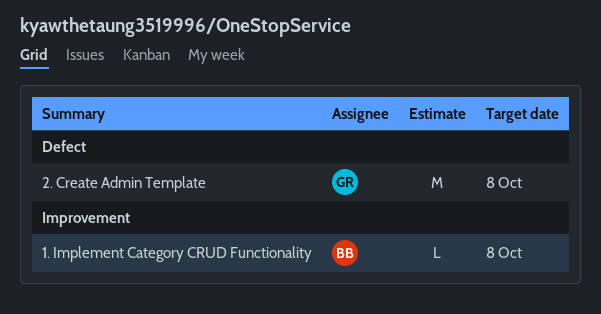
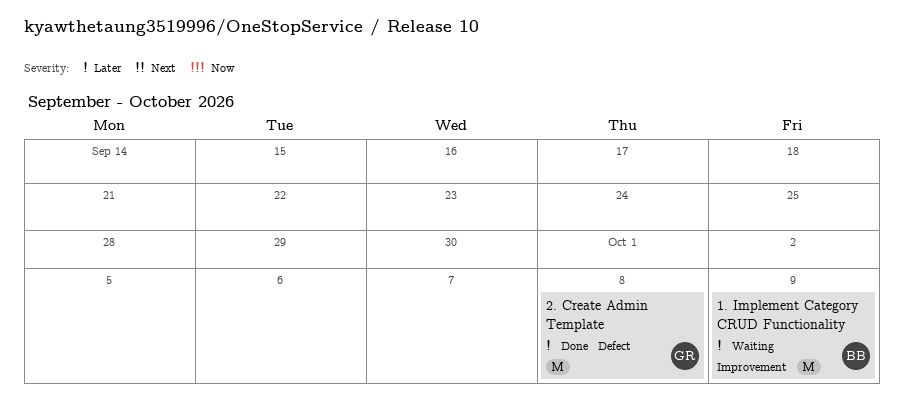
1. Implement Category CRUD Functionality, estimate: L -> M
1. Implement Category CRUD Functionality, due: Oct 8 -> Oct 9

